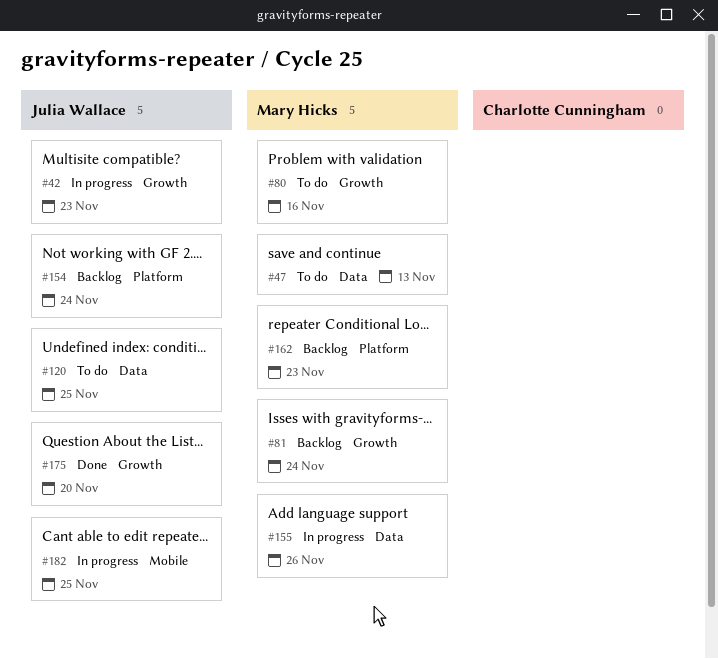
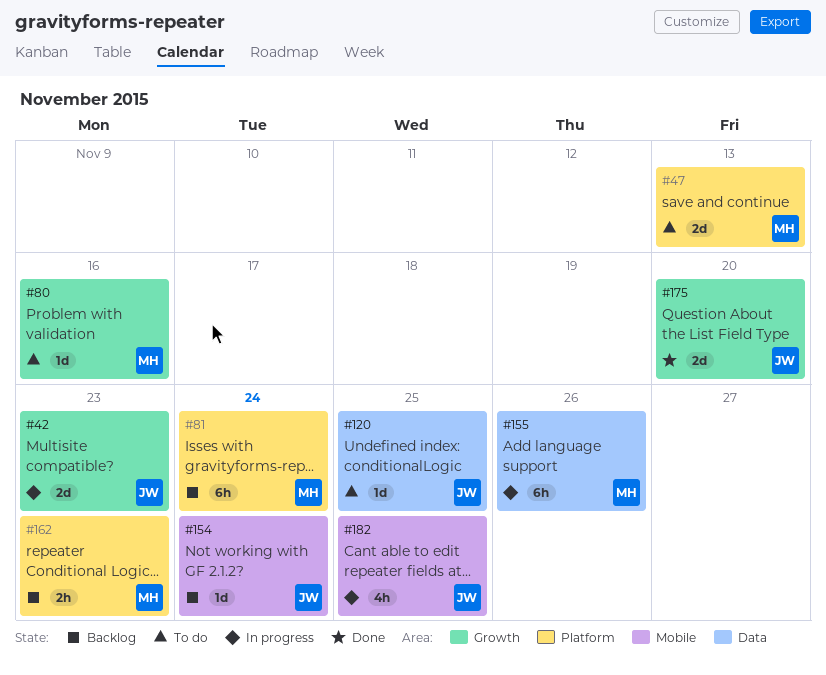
#47, label: Data -> Platform
#81, label: Growth -> Platform
#154, label: Platform -> Mobile

